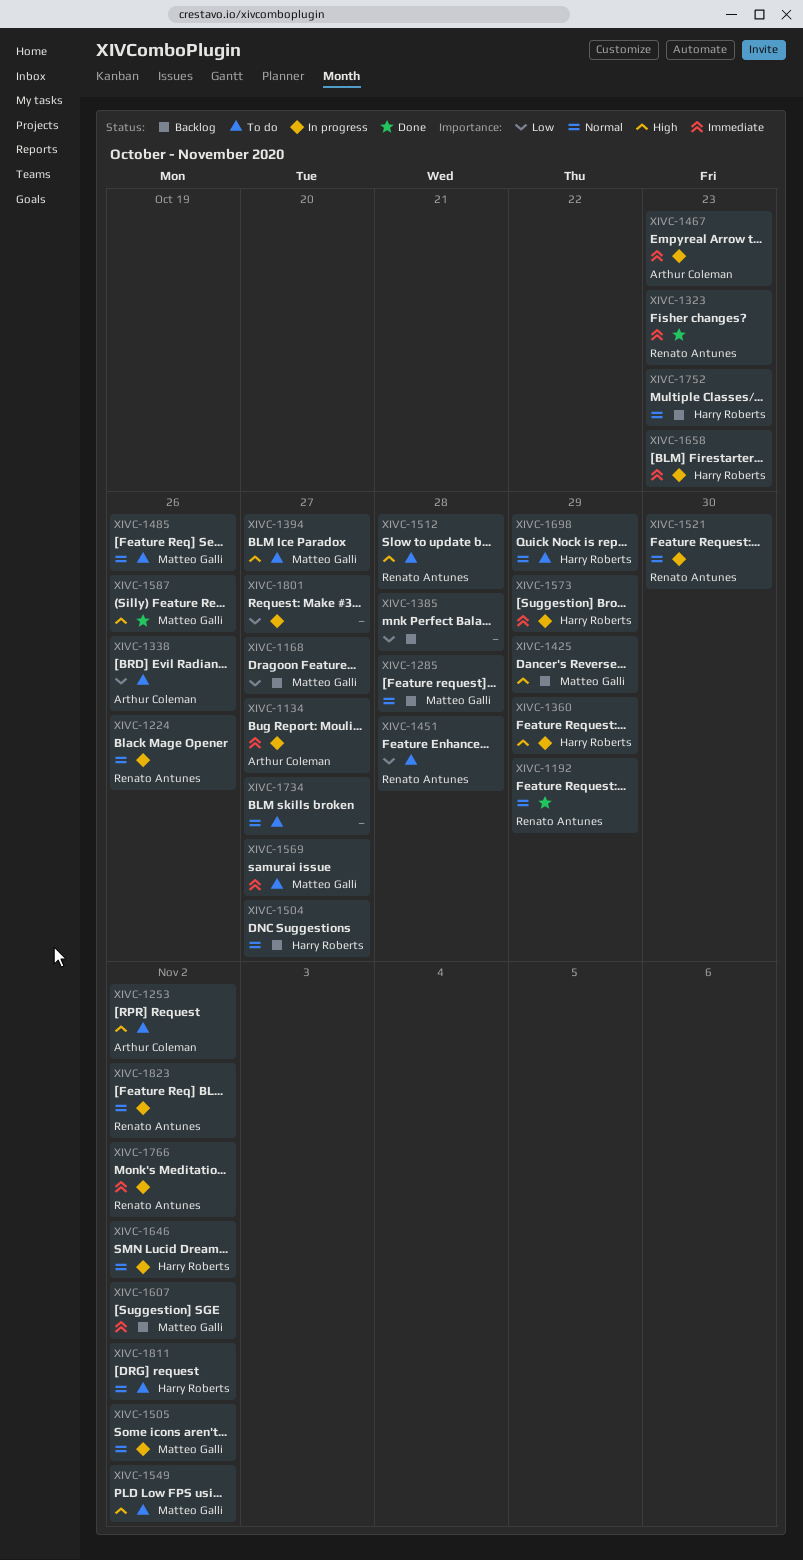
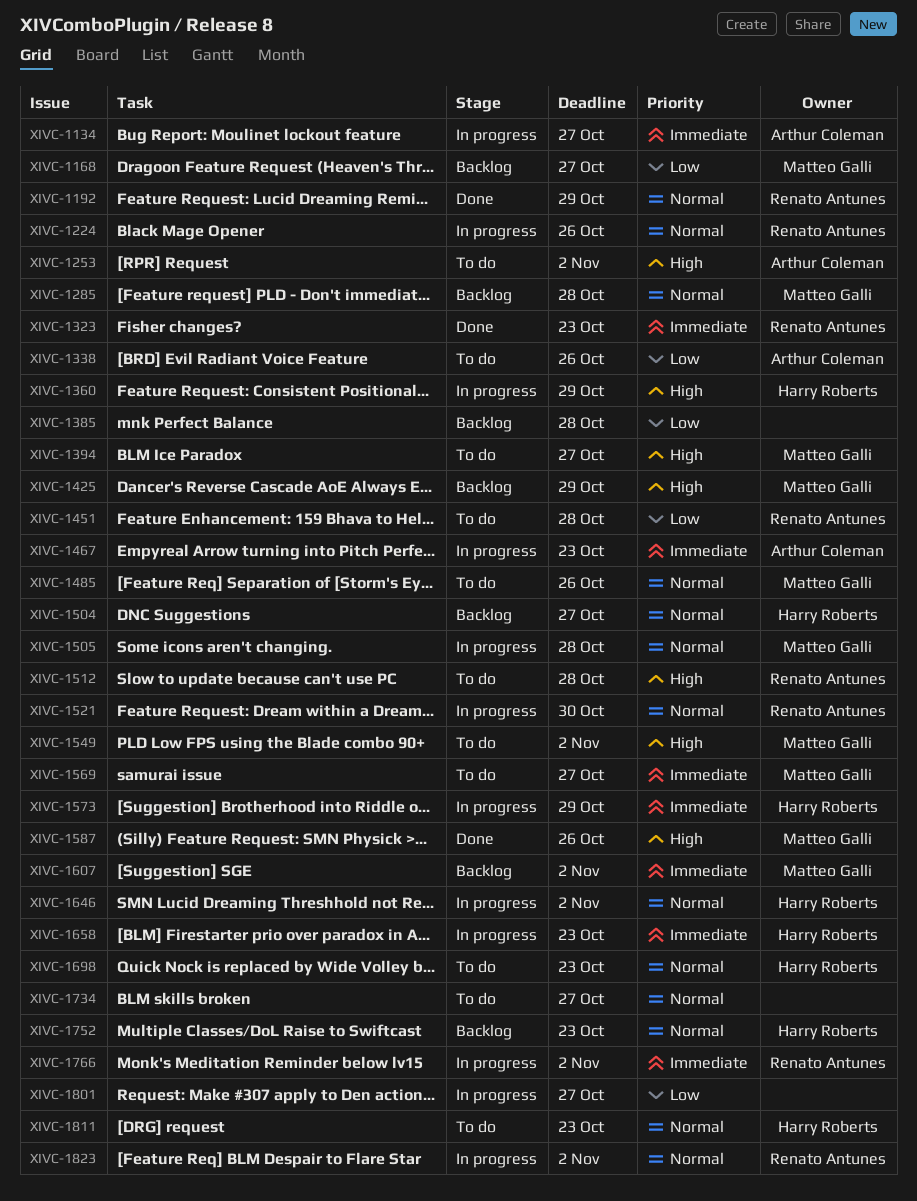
XIVC-1505, due: Nov 2 -> Oct 28
XIVC-1698, due: Oct 29 -> Oct 23
XIVC-1811, due: Nov 2 -> Oct 23

